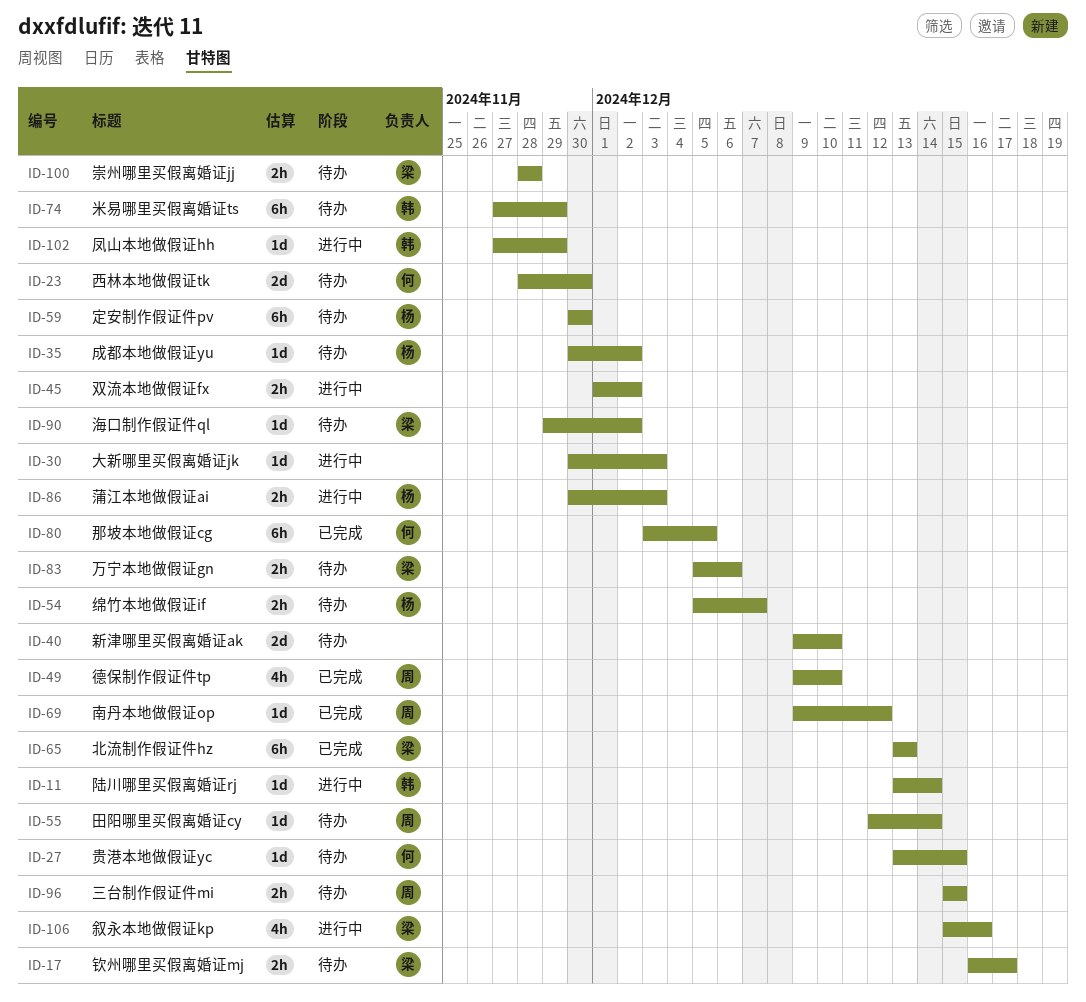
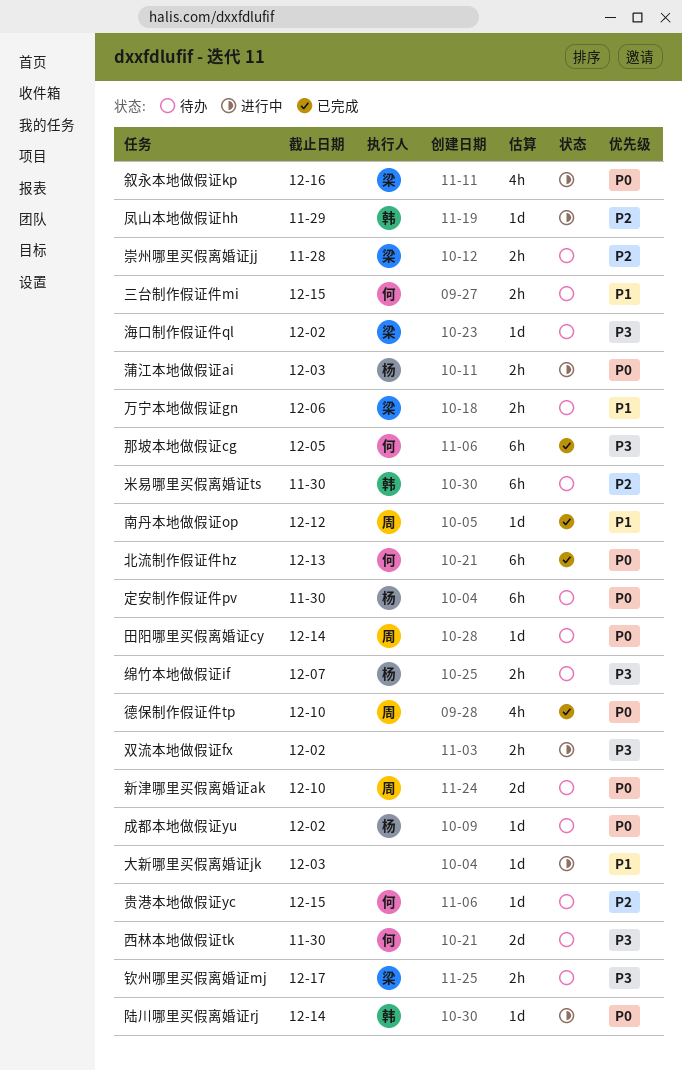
三台制作假证件mi, owner: 周 -> 何
北流制作假证件hz, owner: 梁 -> 何
新津哪里买假离婚证ak, owner: none -> 周
米易哪里买假离婚证ts, due: Nov 29 -> Nov 30

